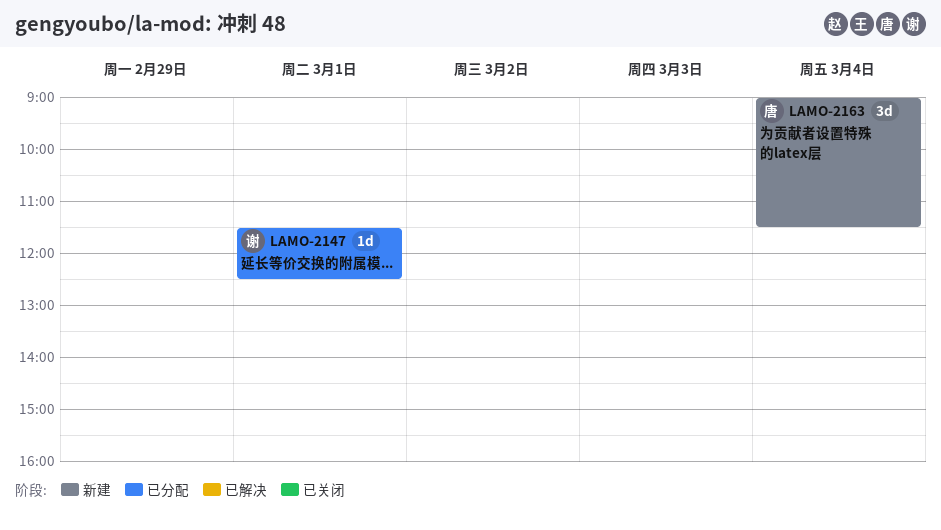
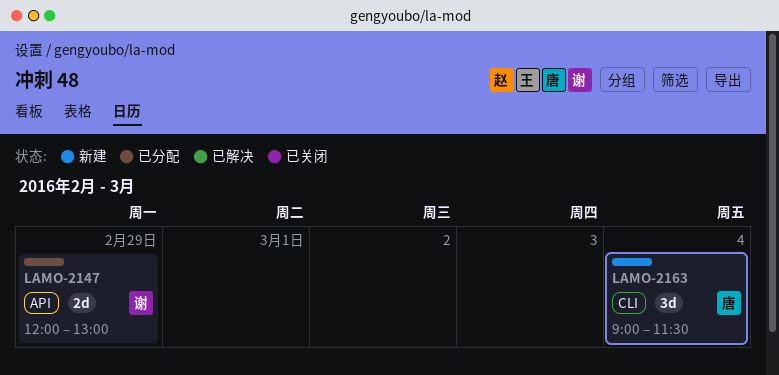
LAMO-2147, estimate: 1d -> 2d
LAMO-2147, day: Mar 1 -> Feb 29
LAMO-2147, begins: 11:30 -> 12:00
LAMO-2147, ends: 12:30 -> 13:00

